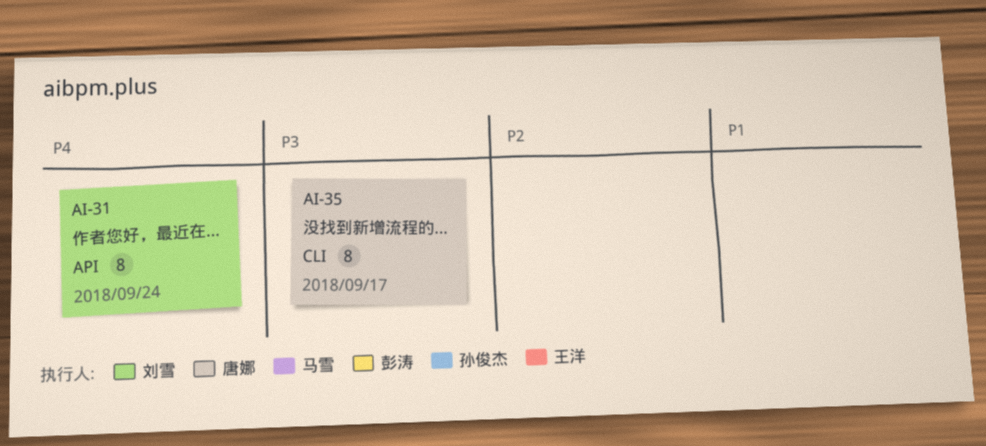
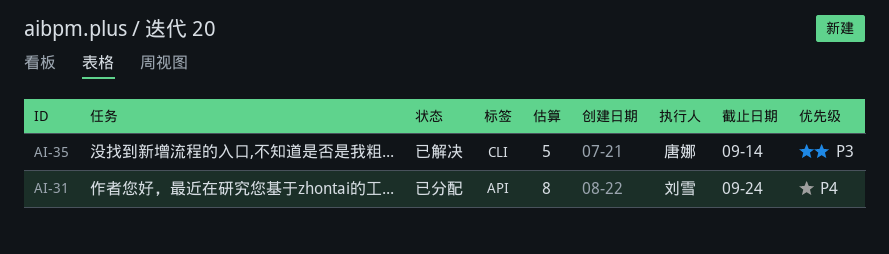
AI-35, estimate: 8 -> 5
AI-35, due: Sep 17 -> Sep 14

